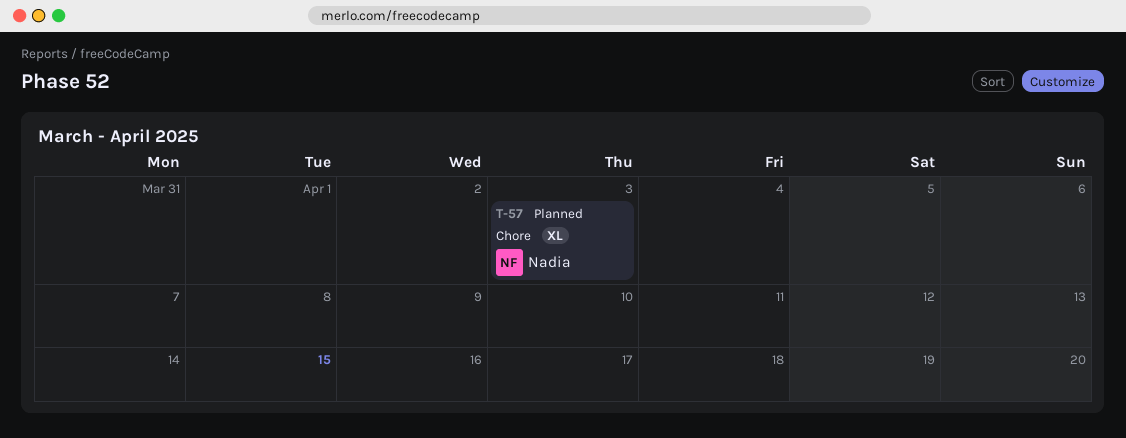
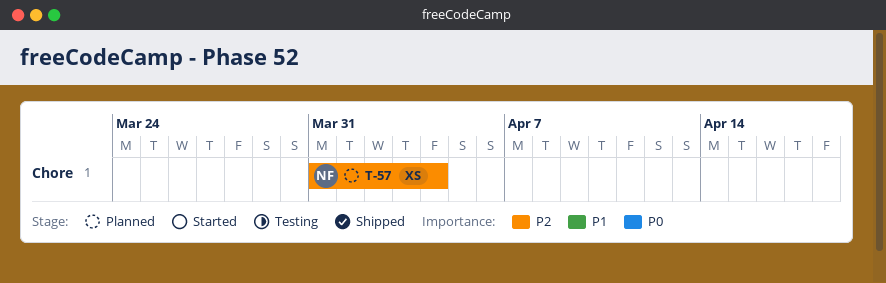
T-57, estimate: XL -> XS
T-57, due: Apr 3 -> Apr 4

